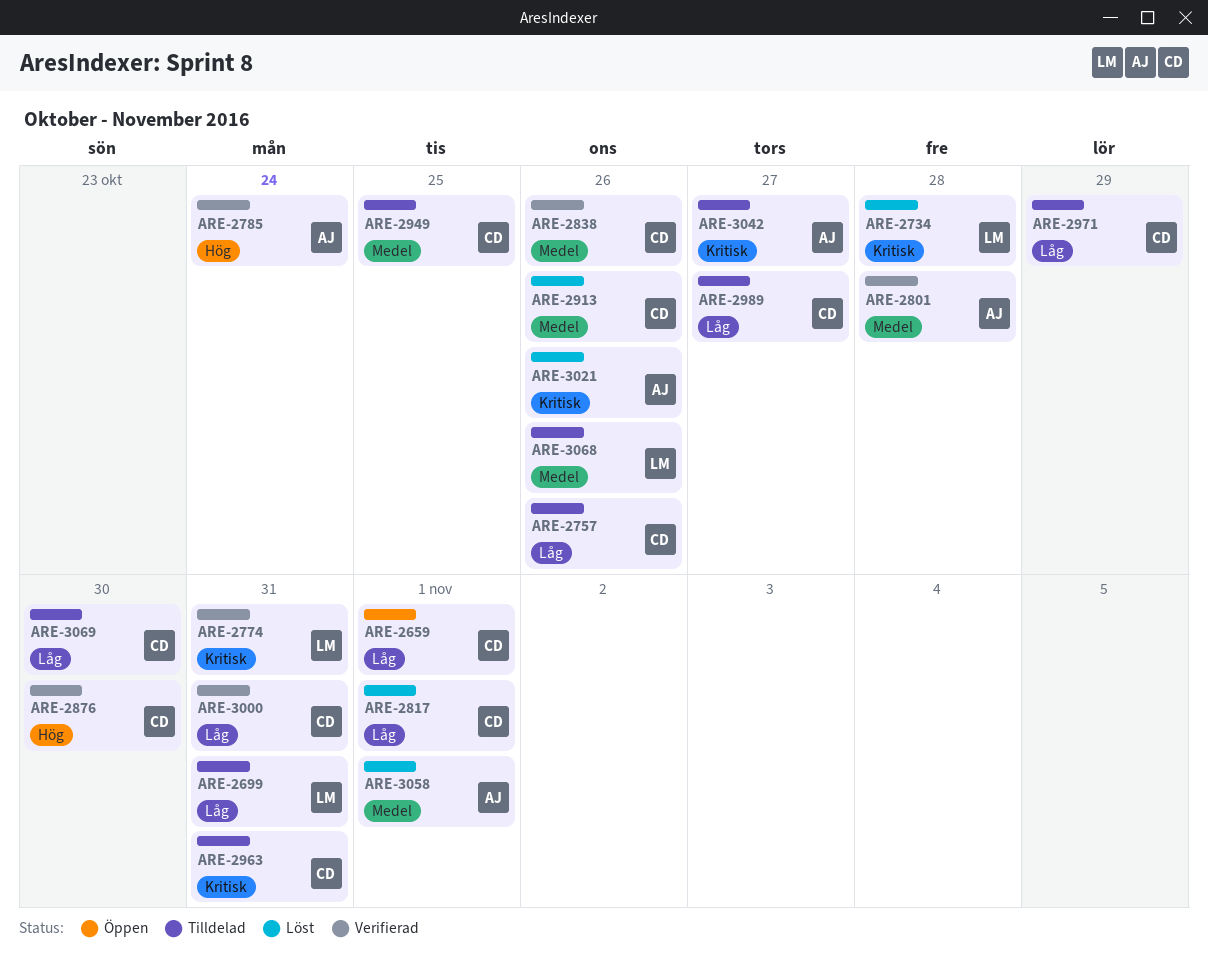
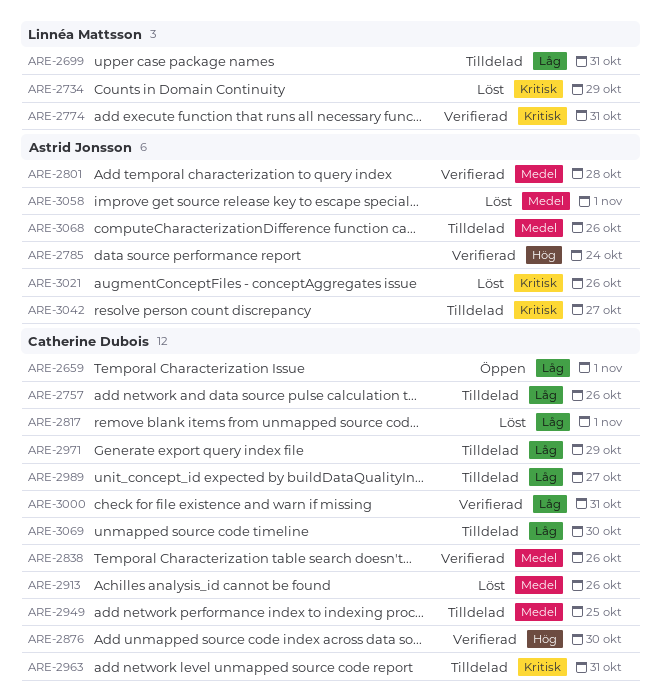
ARE-2734, due: Oct 28 -> Oct 29
ARE-3068, owner: Linnéa Mattsson -> Astrid Jonsson

